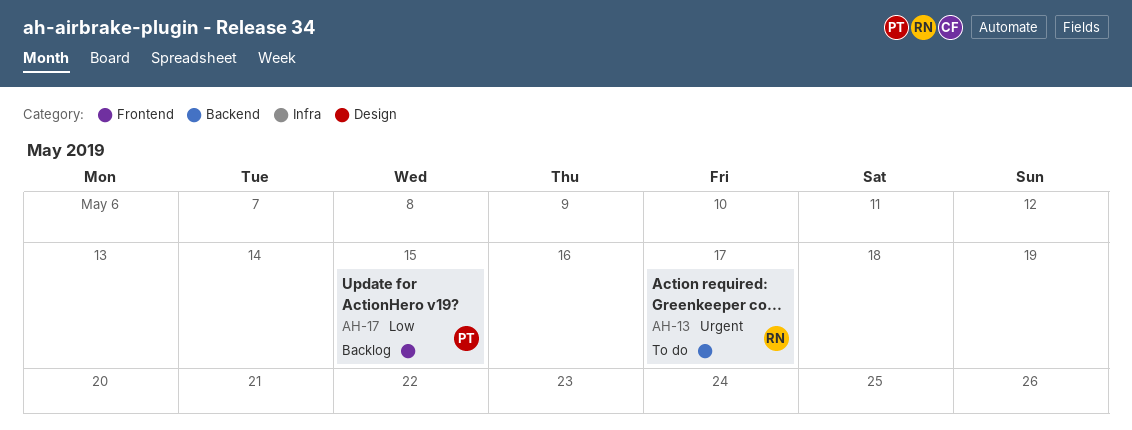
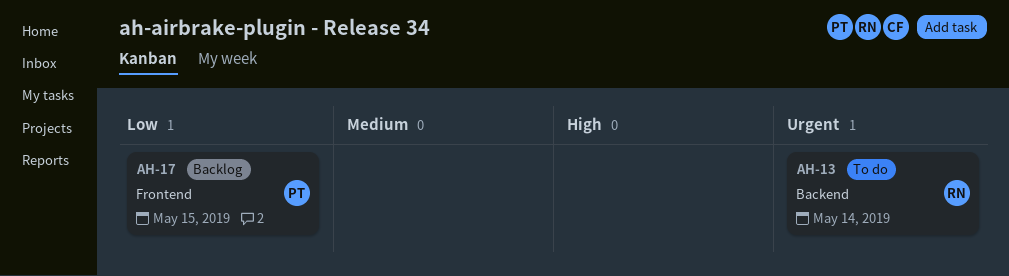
AH-13, due: May 17 -> May 14

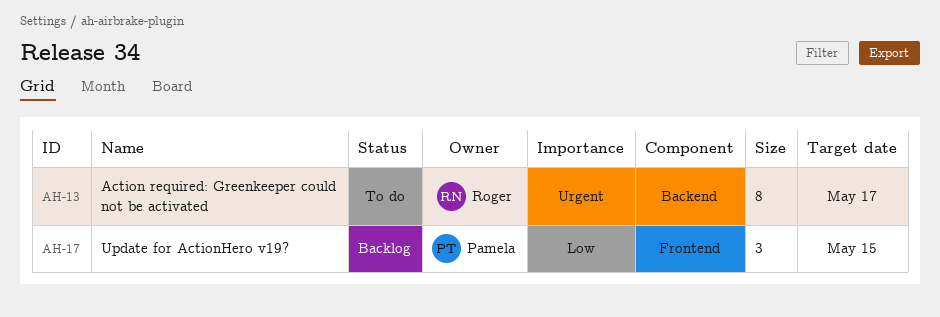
AH-13, due: May 14 -> May 17

